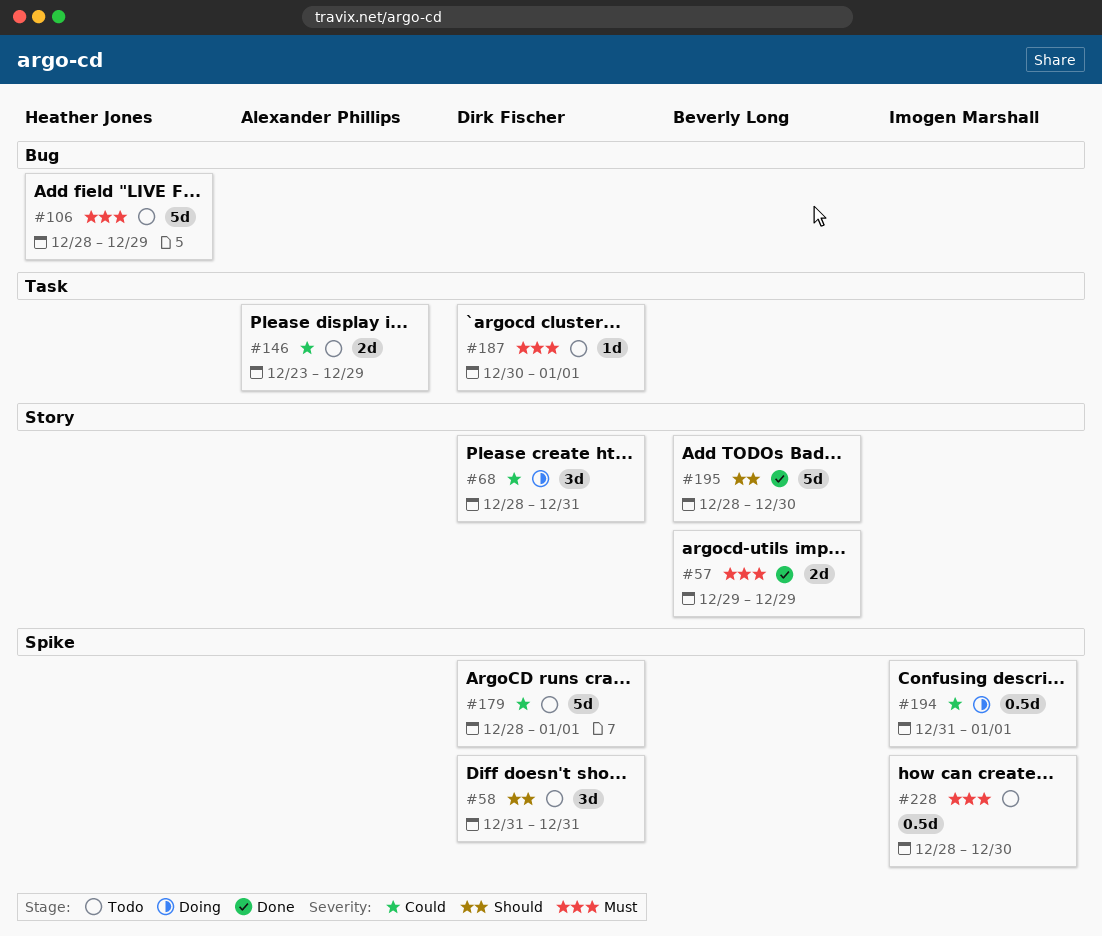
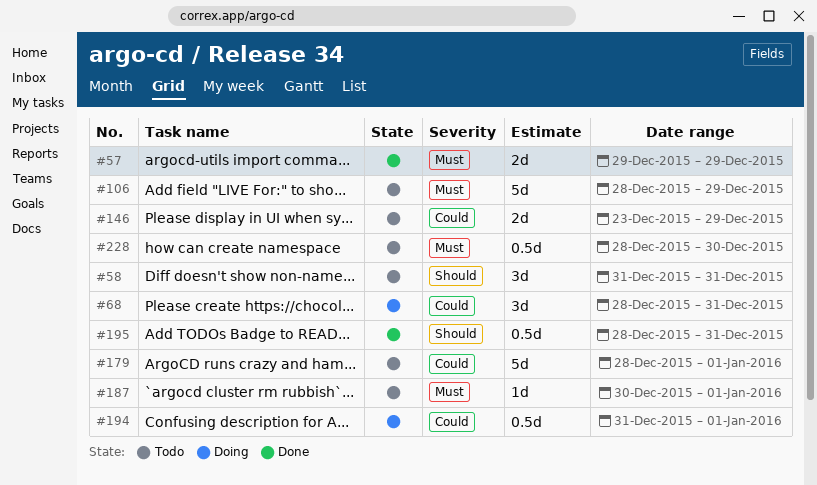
#195, estimate: 5d -> 0.5d
#195, due: Dec 30 -> Dec 31

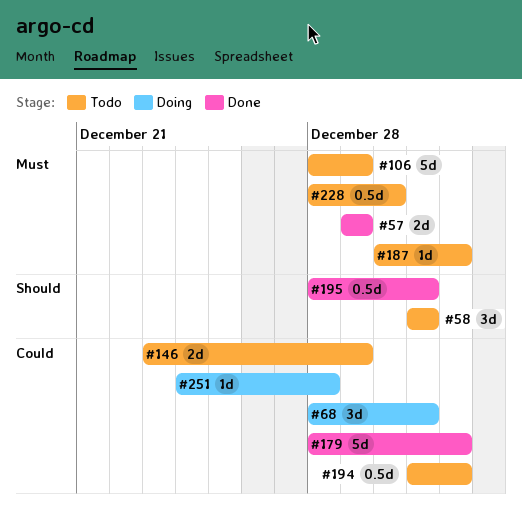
#179, status: Todo -> Done
#194, status: Doing -> Todo
#251: none -> present

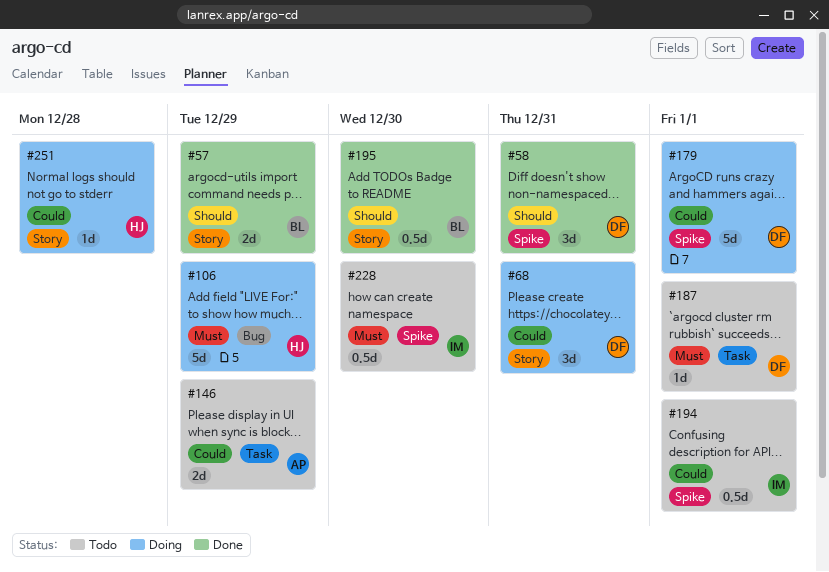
#57, priority: Must -> Should
#58, status: Todo -> Done
#106, status: Todo -> Doing
#179, status: Done -> Doing
#195, due: Dec 31 -> Dec 30

